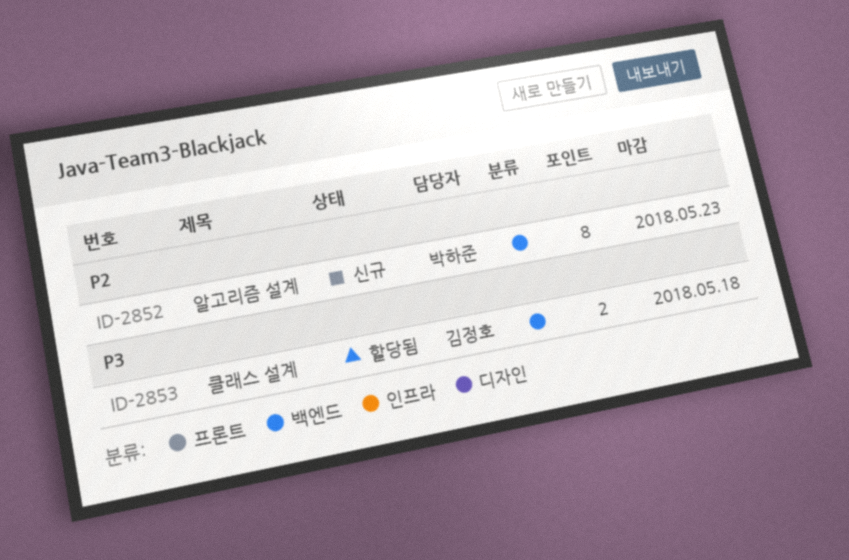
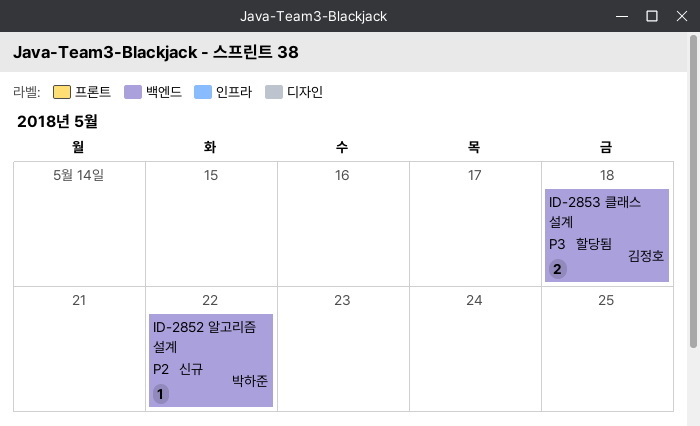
ID-2852, estimate: 8 -> 1
ID-2852, due: May 23 -> May 22

